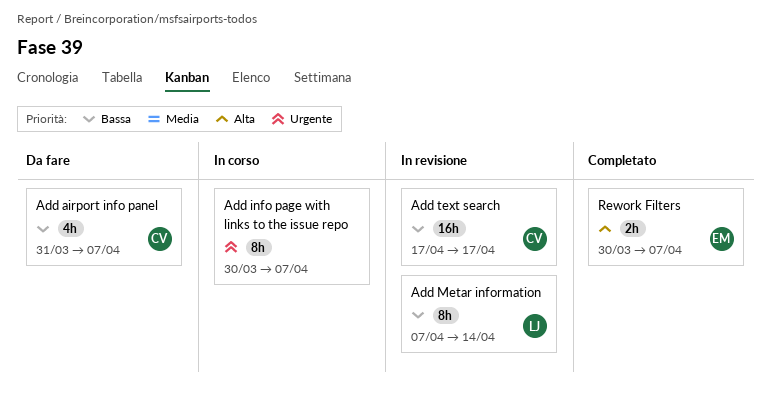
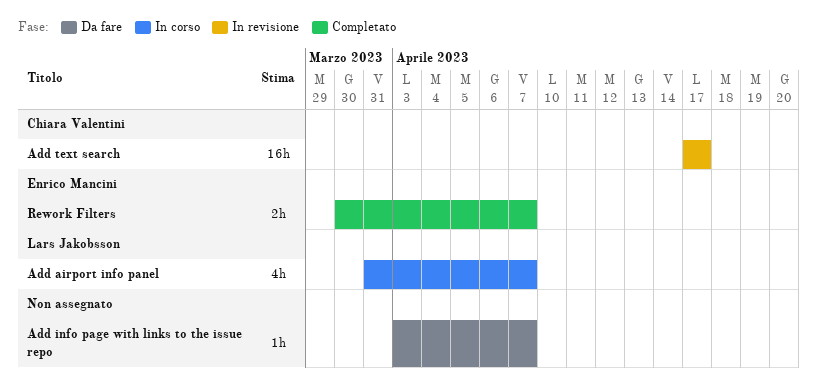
Add airport info panel, status: Da fare -> In corso
Add airport info panel, owner: Chiara Valentini -> Lars Jakobsson
Add info page with links to the issue repo, status: In corso -> Da fare
Add info page with links to the issue repo, estimate: 8h -> 1h
Add info page with links to the issue repo, start: Mar 30 -> Apr 3
Add Metar information: present -> none

